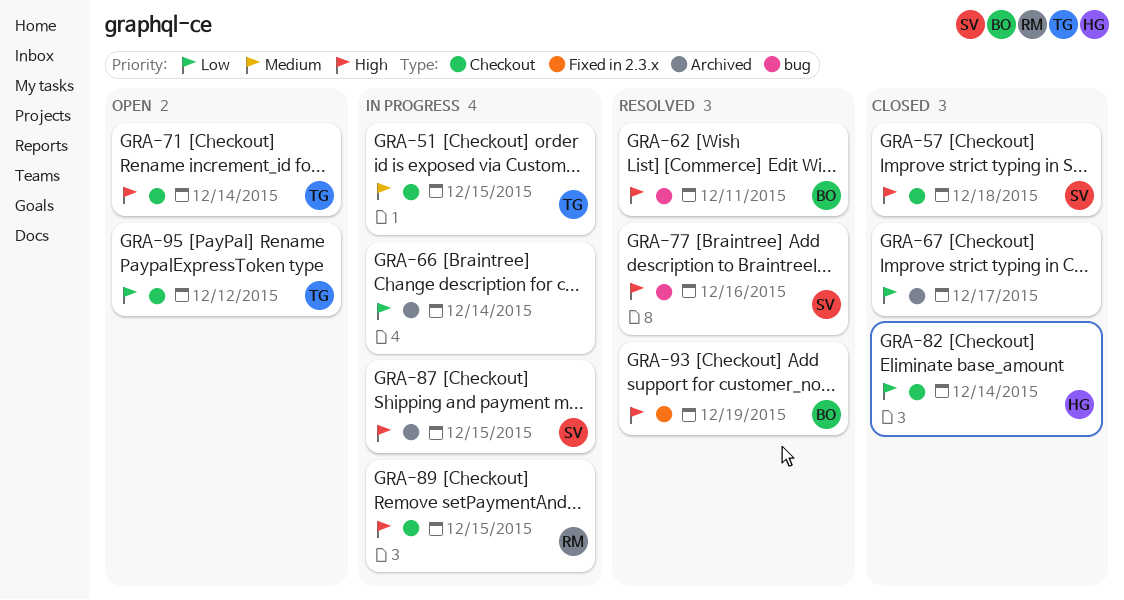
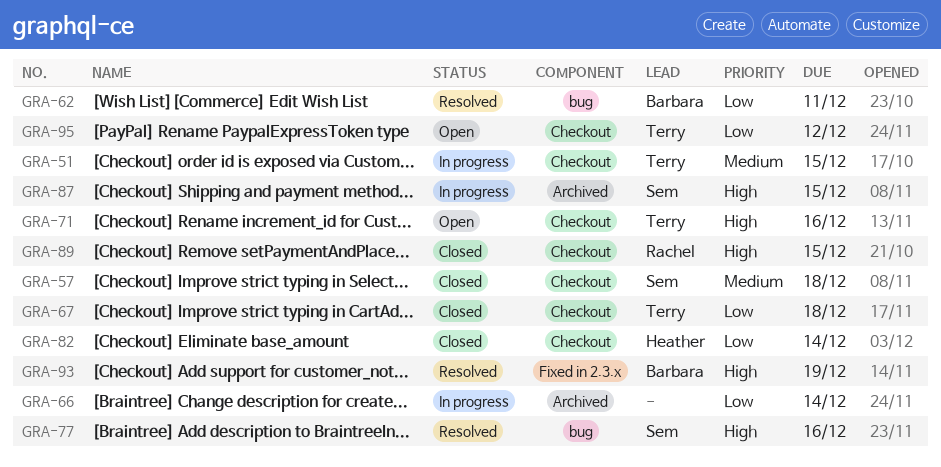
GRA-57, priority: High -> Medium
GRA-62, priority: High -> Low
GRA-67, owner: none -> Terry
GRA-67, label: Archived -> Checkout
GRA-67, due: Dec 17 -> Dec 18
GRA-71, due: Dec 14 -> Dec 16
GRA-89, status: In progress -> Closed

